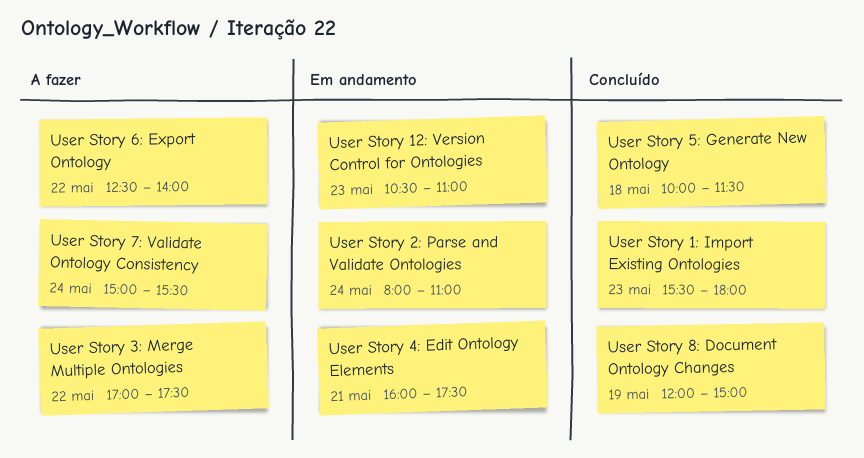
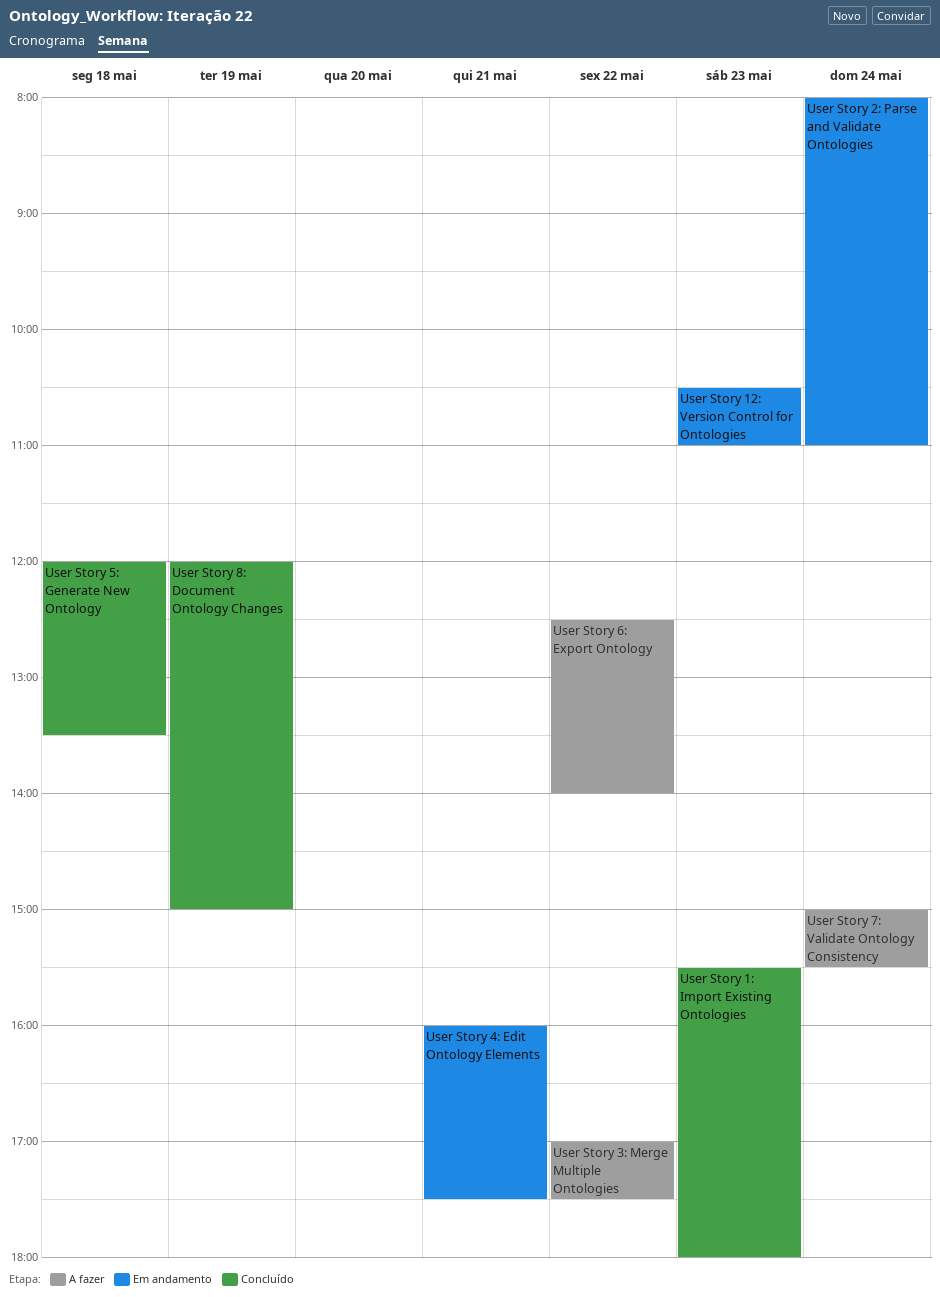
User Story 5: Generate New Ontology, begins: 10:00 -> 12:00
User Story 5: Generate New Ontology, ends: 11:30 -> 13:30

